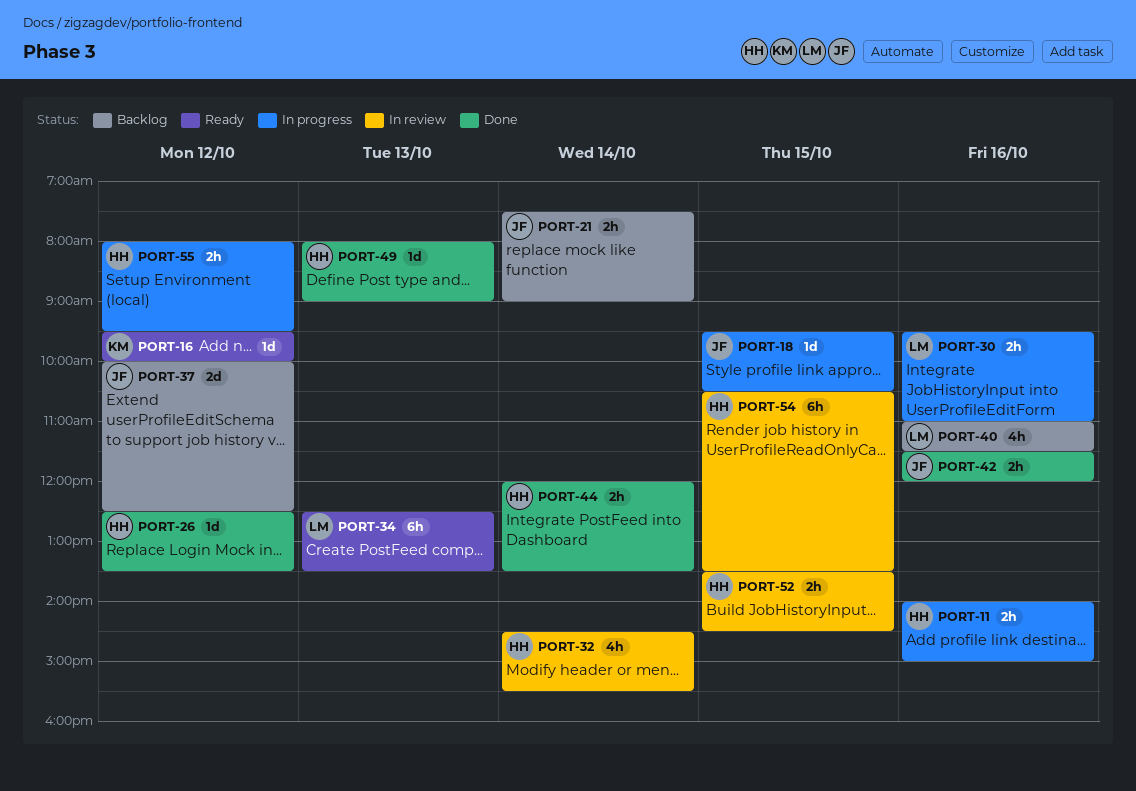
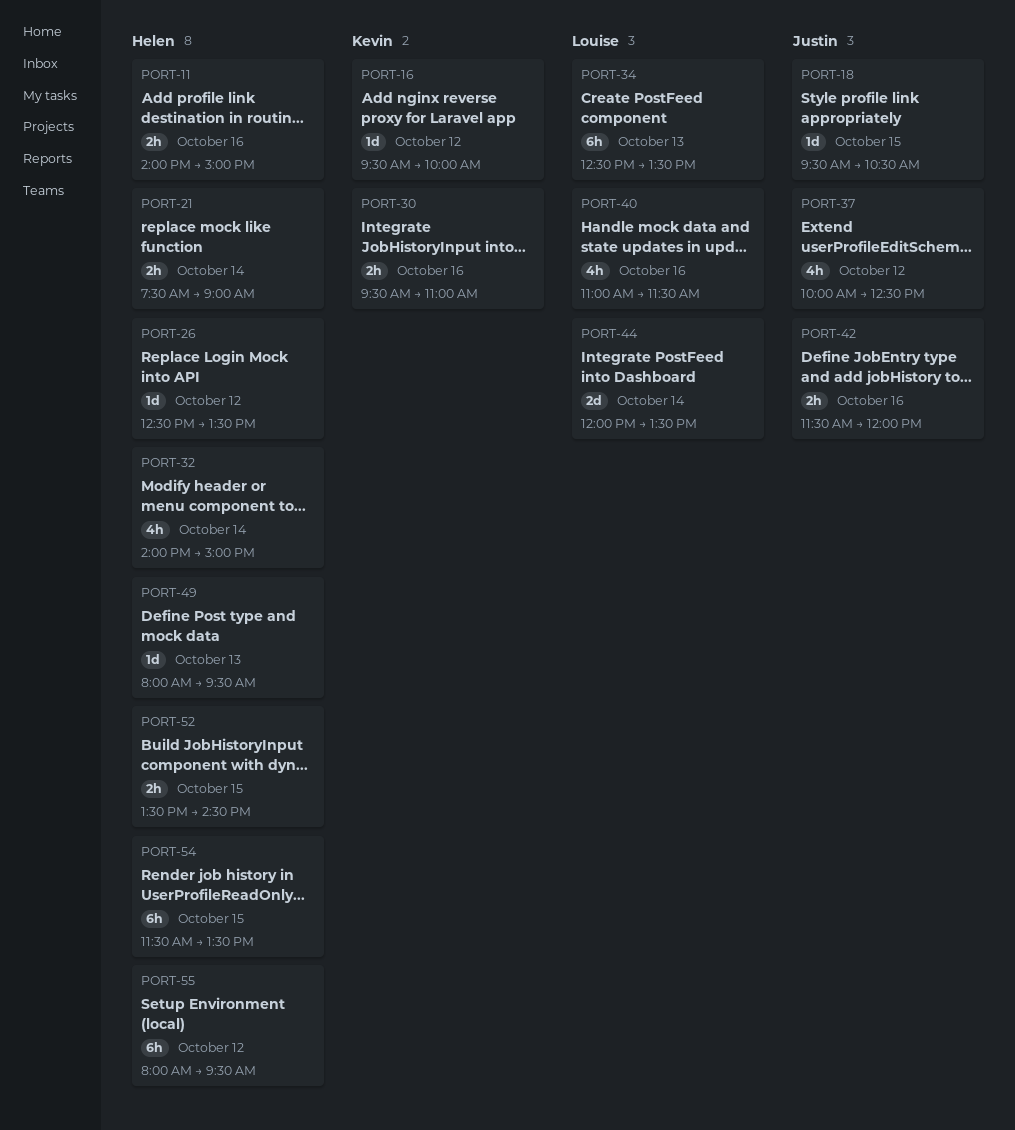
PORT-21, owner: Justin -> Helen
PORT-30, owner: Louise -> Kevin
PORT-32, begins: 14:30 -> 14:00
PORT-32, ends: 15:30 -> 15:00
PORT-37, estimate: 2d -> 4h
PORT-44, owner: Helen -> Louise
PORT-44, estimate: 2h -> 2d
PORT-49, ends: 09:00 -> 09:30
PORT-54, begins: 10:30 -> 11:30
PORT-55, estimate: 2h -> 6h

